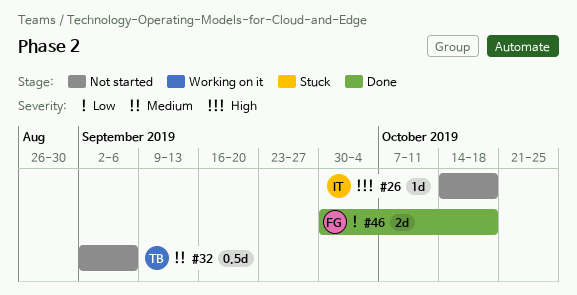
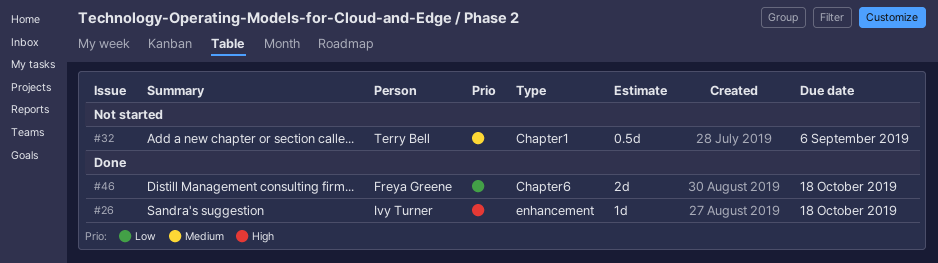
#26, status: Not started -> Done

